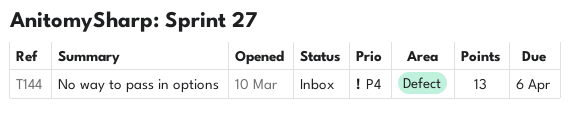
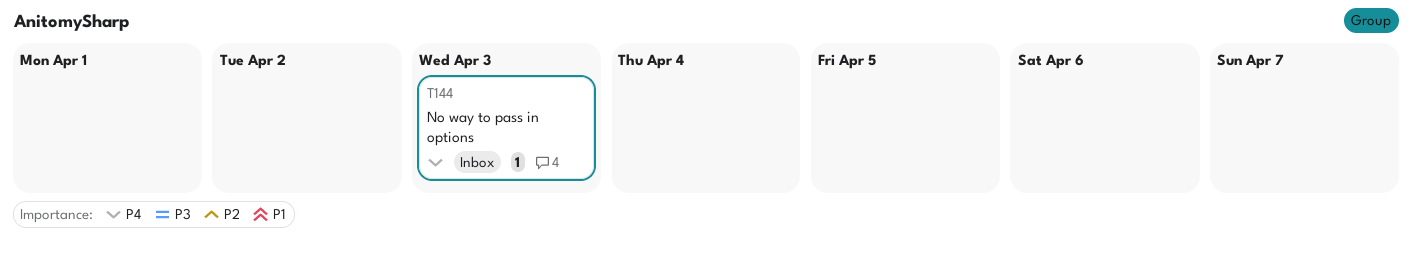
T144, estimate: 13 -> 1
T144, due: Apr 6 -> Apr 3

